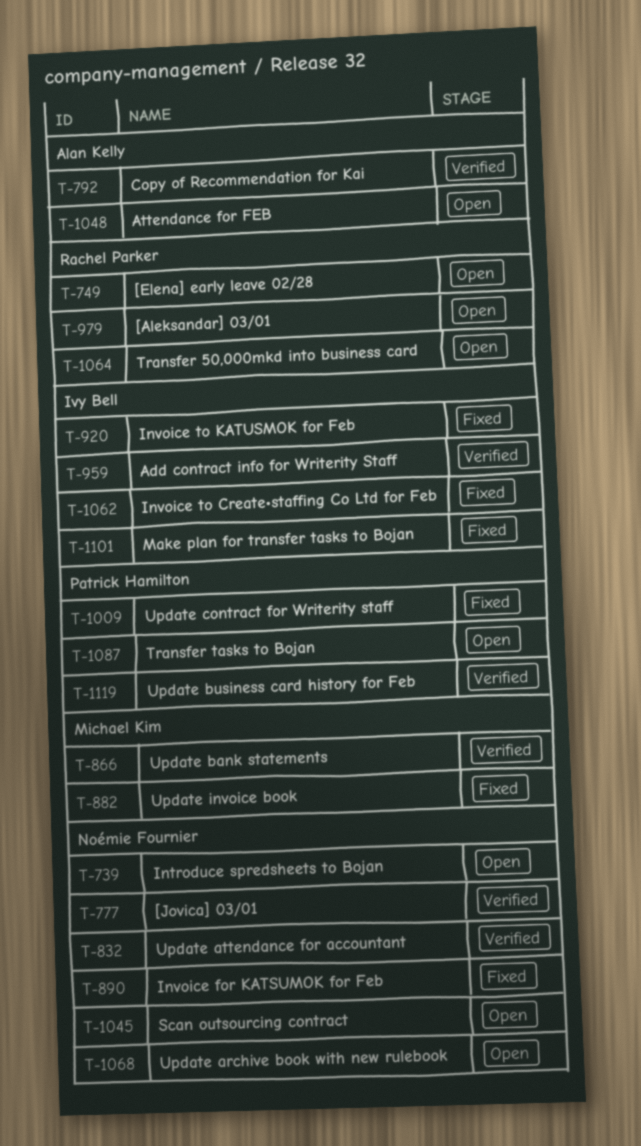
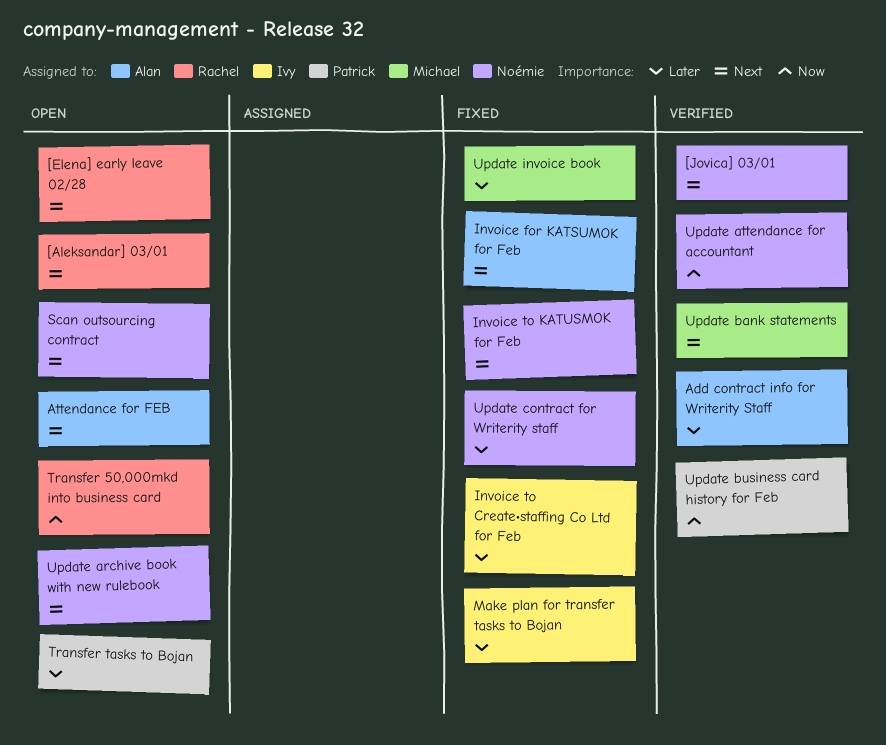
Add contract info for Writerity Staff, owner: Ivy Bell -> Alan Kelly
Copy of Recommendation for Kai: present -> none
Introduce spredsheets to Bojan: present -> none
Invoice for KATSUMOK for Feb, owner: Noémie Fournier -> Alan Kelly
Invoice to KATUSMOK for Feb, owner: Ivy Bell -> Noémie Fournier
Update contract for Writerity staff, owner: Patrick Hamilton -> Noémie Fournier

